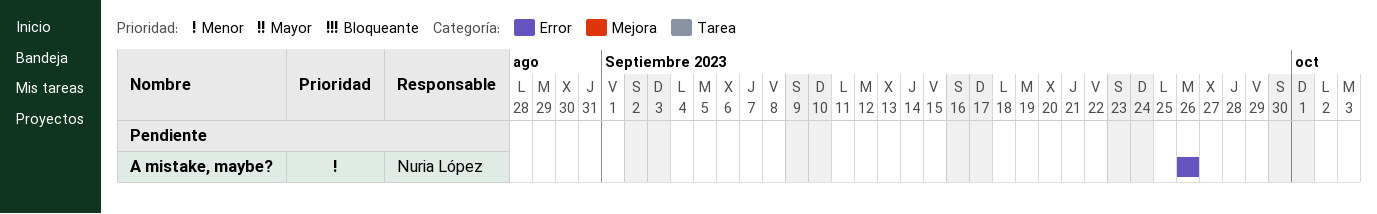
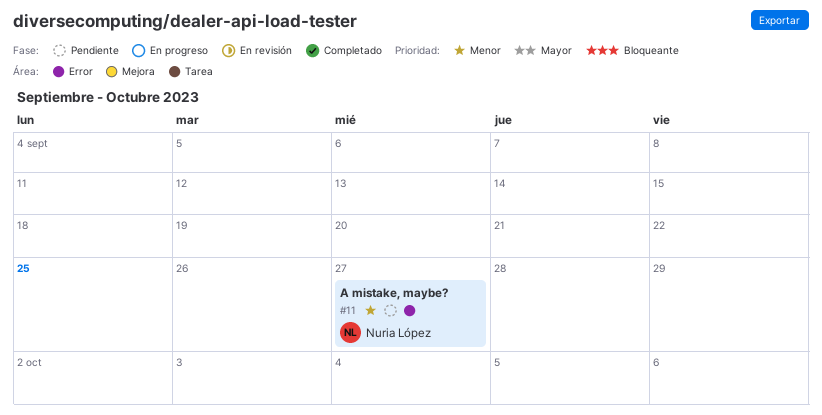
A mistake, maybe?, due: Sep 26 -> Sep 27

